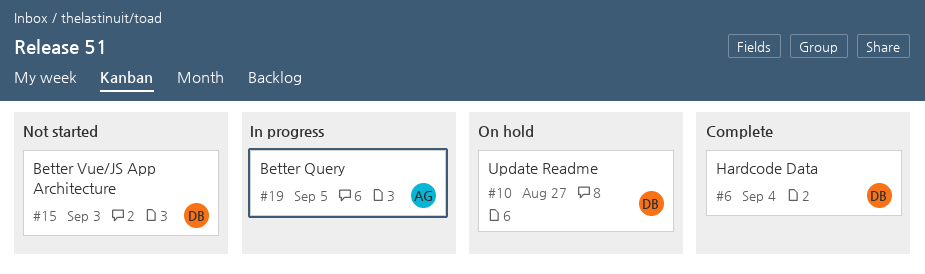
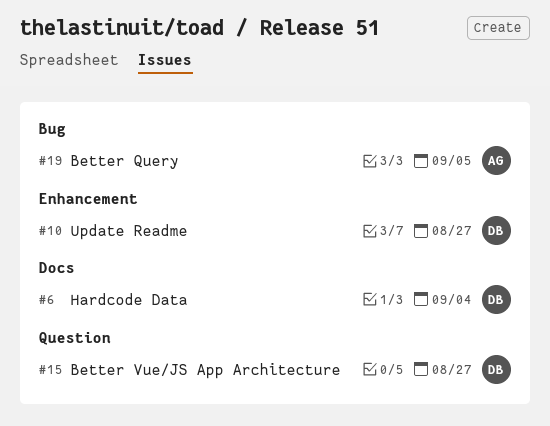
#15, due: Sep 3 -> Aug 27

